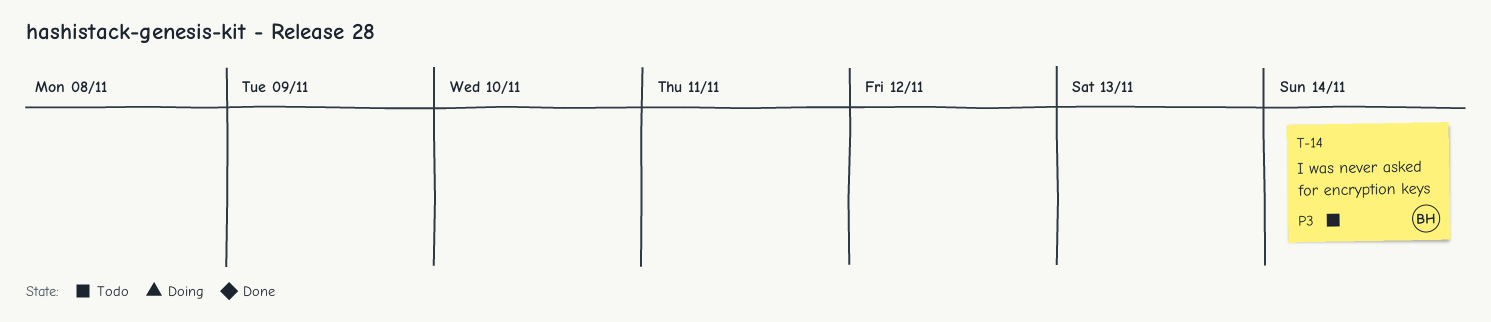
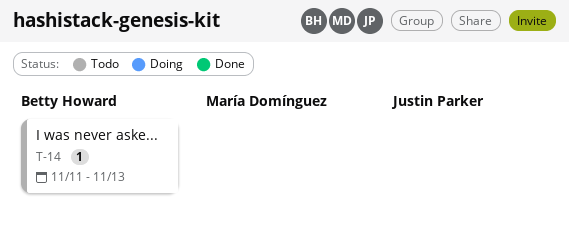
T-14, due: Nov 14 -> Nov 13

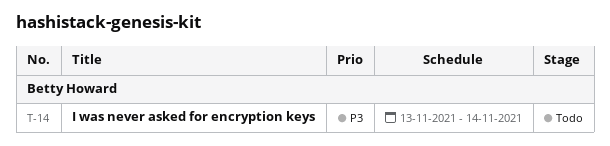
T-14, start: Nov 11 -> Nov 13
T-14, due: Nov 13 -> Nov 14

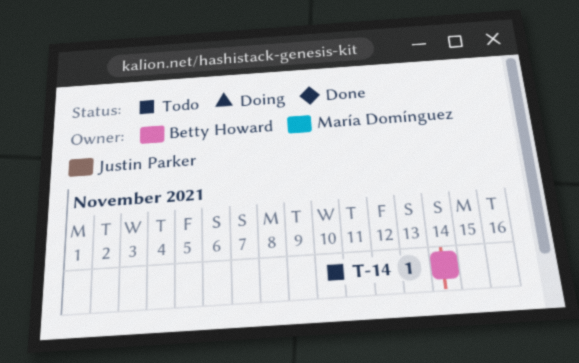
T-14, start: Nov 13 -> Nov 14

